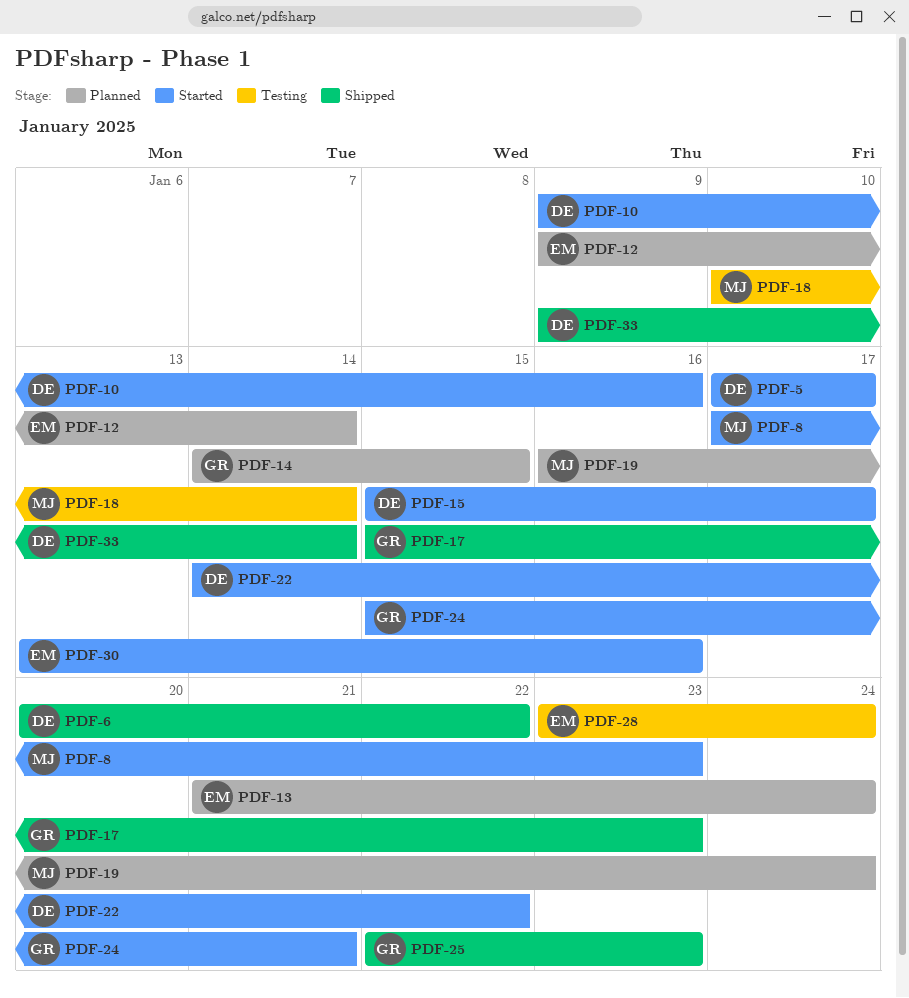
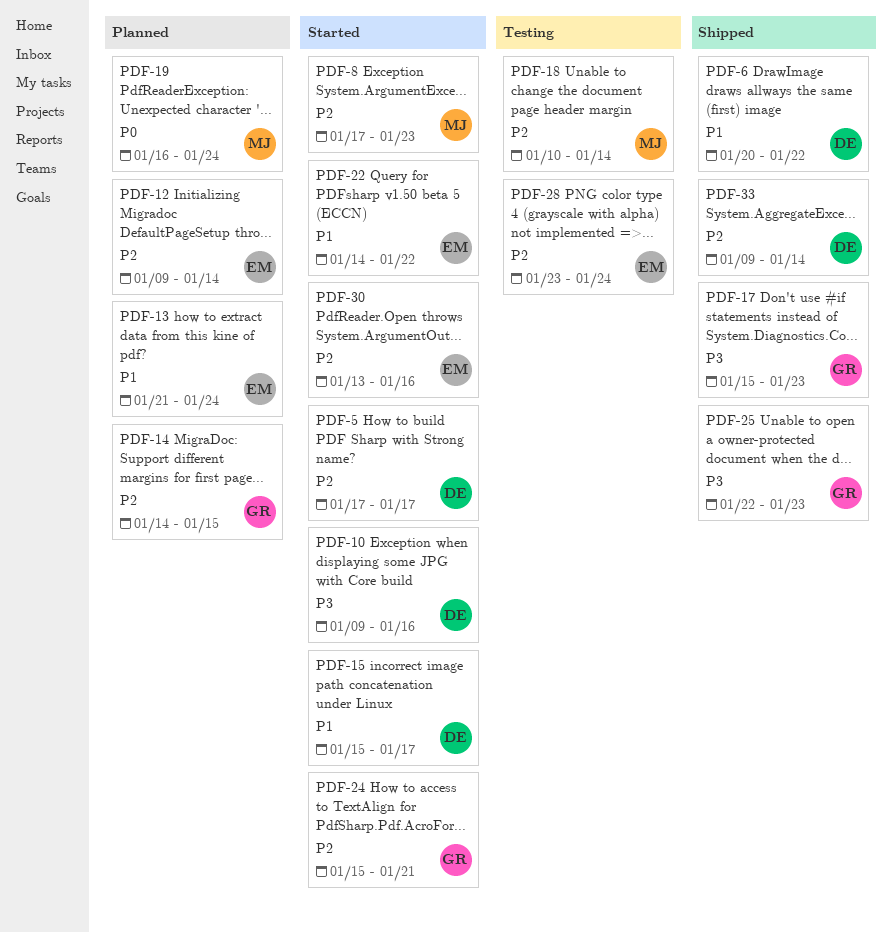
PDF-22, owner: DE -> EM

